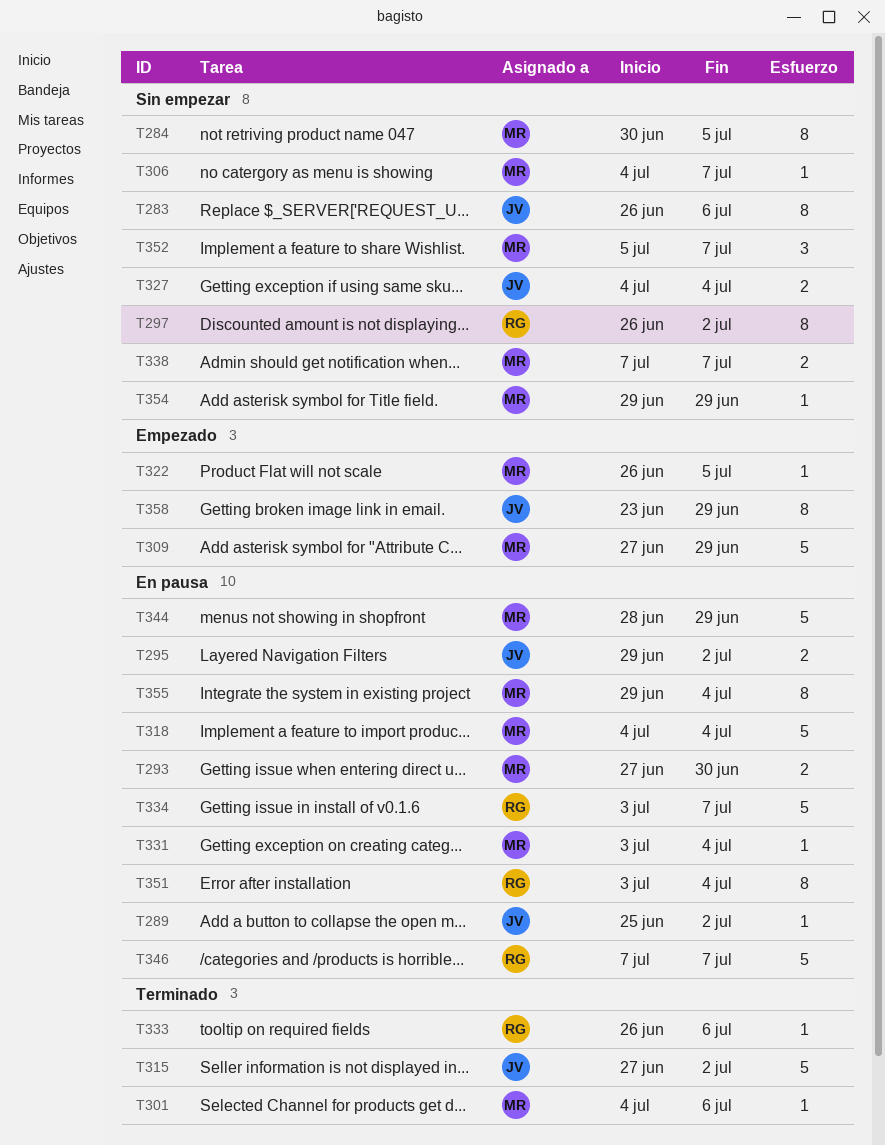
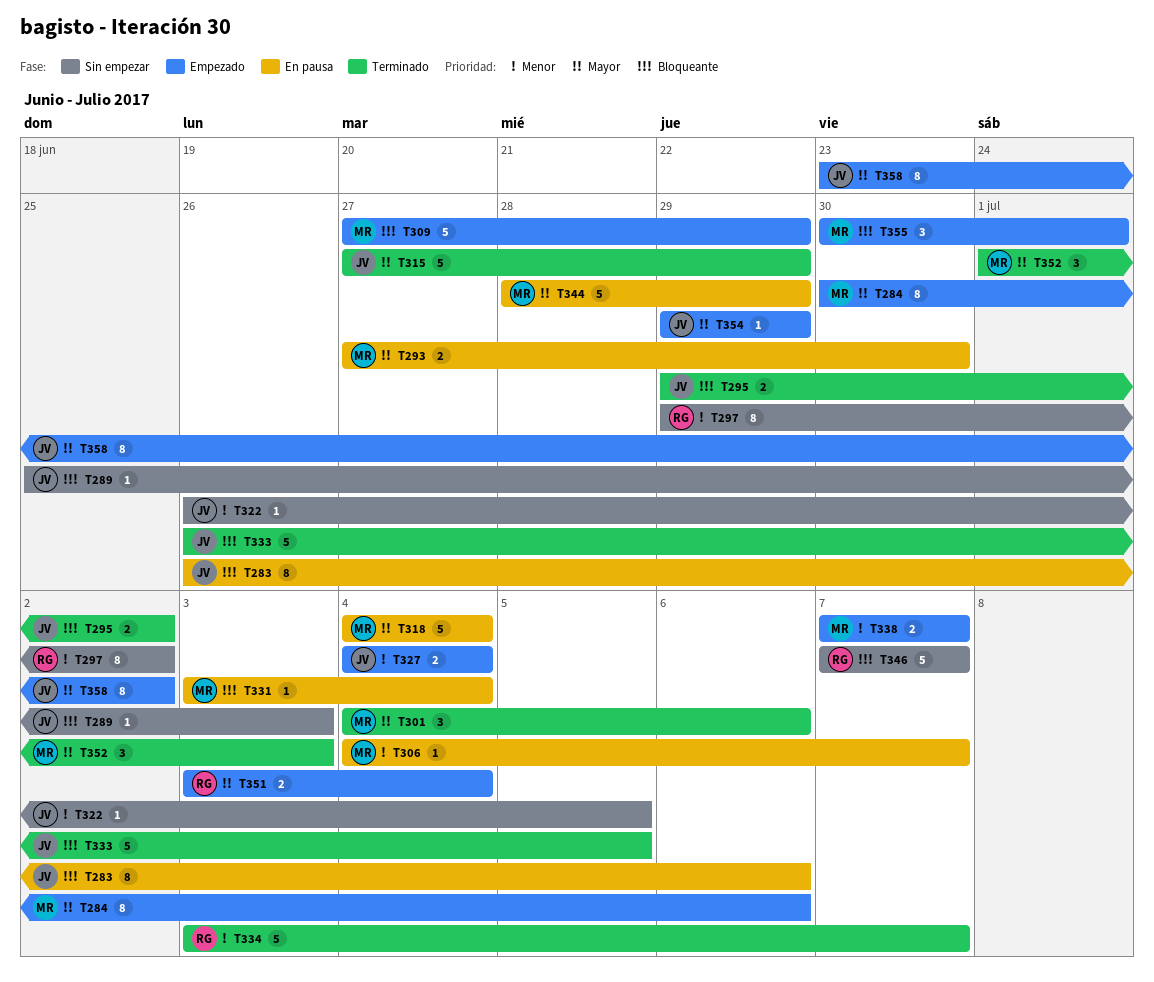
T283, status: Sin empezar -> En pausa
T284, status: Sin empezar -> Empezado
T284, due: Jul 5 -> Jul 6
T289, status: En pausa -> Sin empezar
T289, due: Jul 2 -> Jul 3
T295, status: En pausa -> Terminado
T297, start: Jun 26 -> Jun 29
T301, estimate: 1 -> 3
T306, status: Sin empezar -> En pausa
T315, due: Jul 2 -> Jun 29
T322, status: Empezado -> Sin empezar
T322, owner: MR -> JV
T327, status: Sin empezar -> Empezado
T333, owner: RG -> JV
T333, estimate: 1 -> 5
T333, due: Jul 6 -> Jul 5
T334, status: En pausa -> Terminado
T338, status: Sin empezar -> Empezado
T346, status: En pausa -> Sin empezar
T351, status: En pausa -> Empezado
T351, estimate: 8 -> 2
T352, status: Sin empezar -> Terminado
T352, start: Jul 5 -> Jul 1
T352, due: Jul 7 -> Jul 3
T354, status: Sin empezar -> Empezado
T354, owner: MR -> JV
T355, status: En pausa -> Empezado
T355, estimate: 8 -> 3
T355, start: Jun 29 -> Jun 30
T355, due: Jul 4 -> Jul 1
T358, due: Jun 29 -> Jul 2

